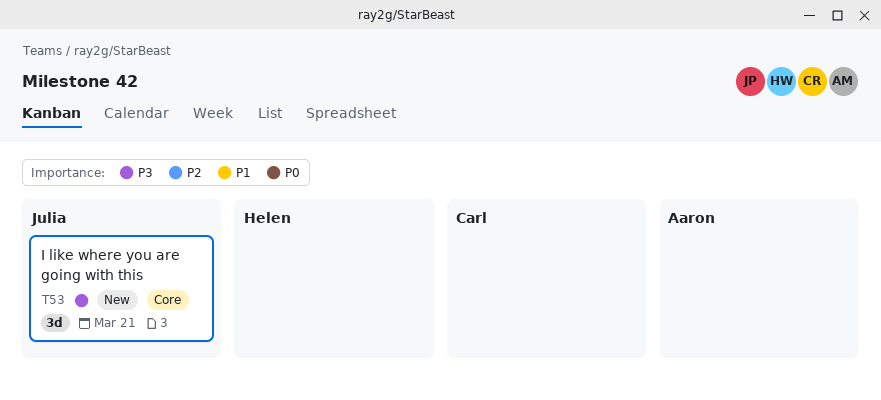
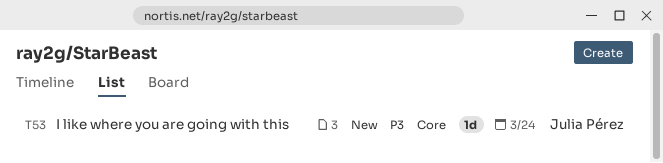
T53, estimate: 3d -> 1d
T53, due: Mar 21 -> Mar 24

